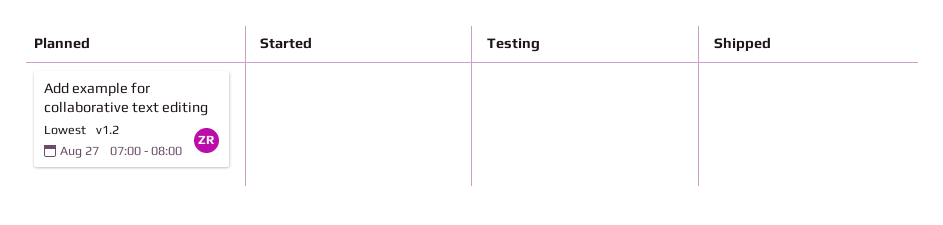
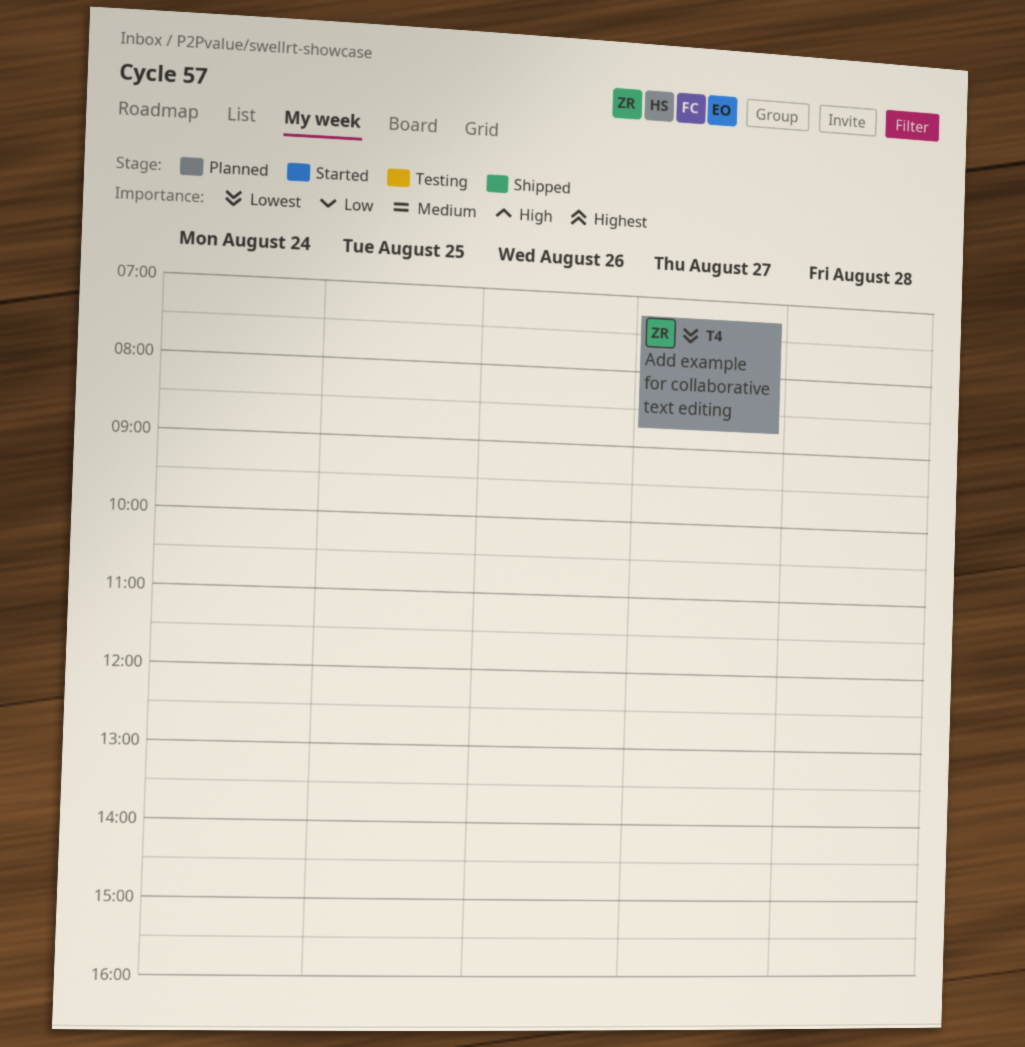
Add example for collaborative text editing, begins: 07:00 -> 07:15
Add example for collaborative text editing, ends: 08:00 -> 08:45

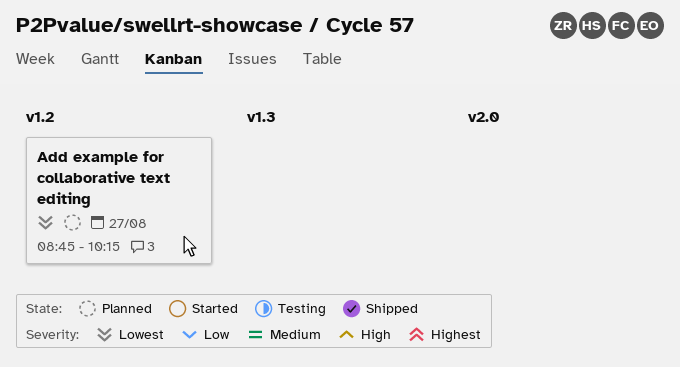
Add example for collaborative text editing, begins: 07:15 -> 08:45
Add example for collaborative text editing, ends: 08:45 -> 10:15

